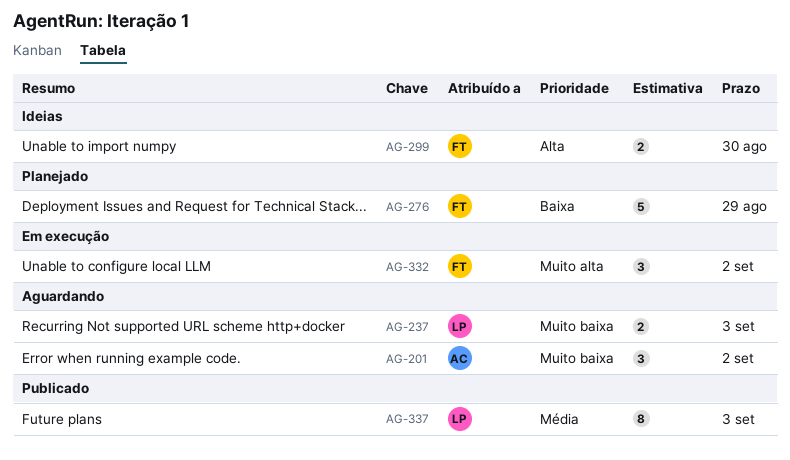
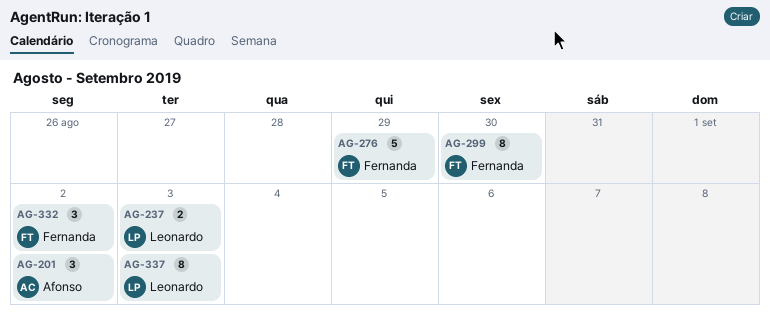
AG-299, estimate: 2 -> 8

